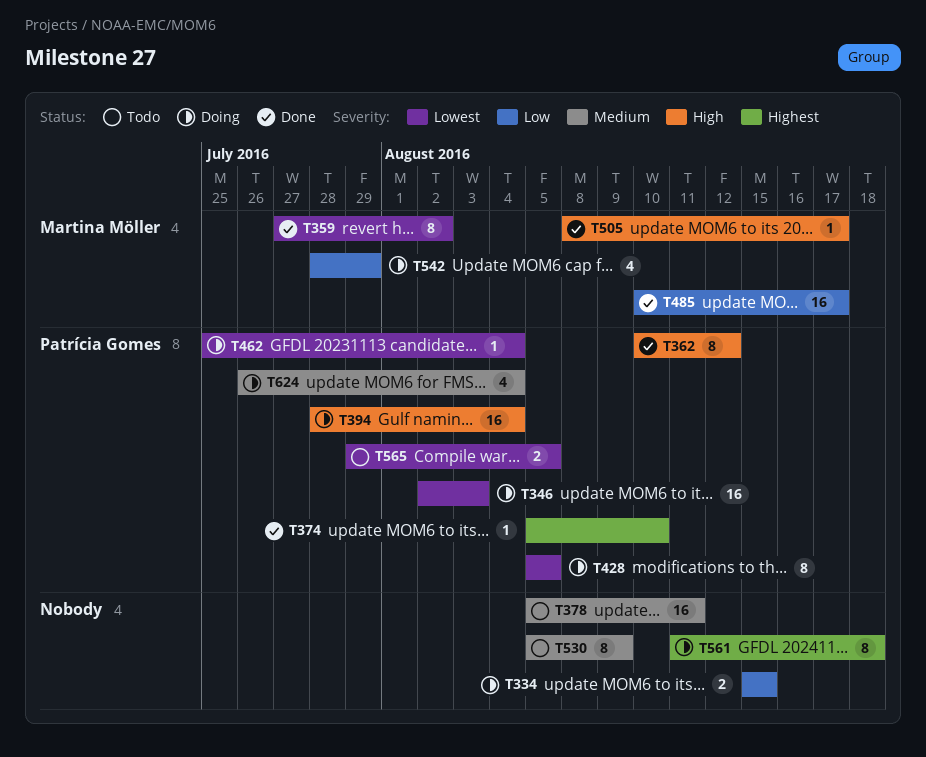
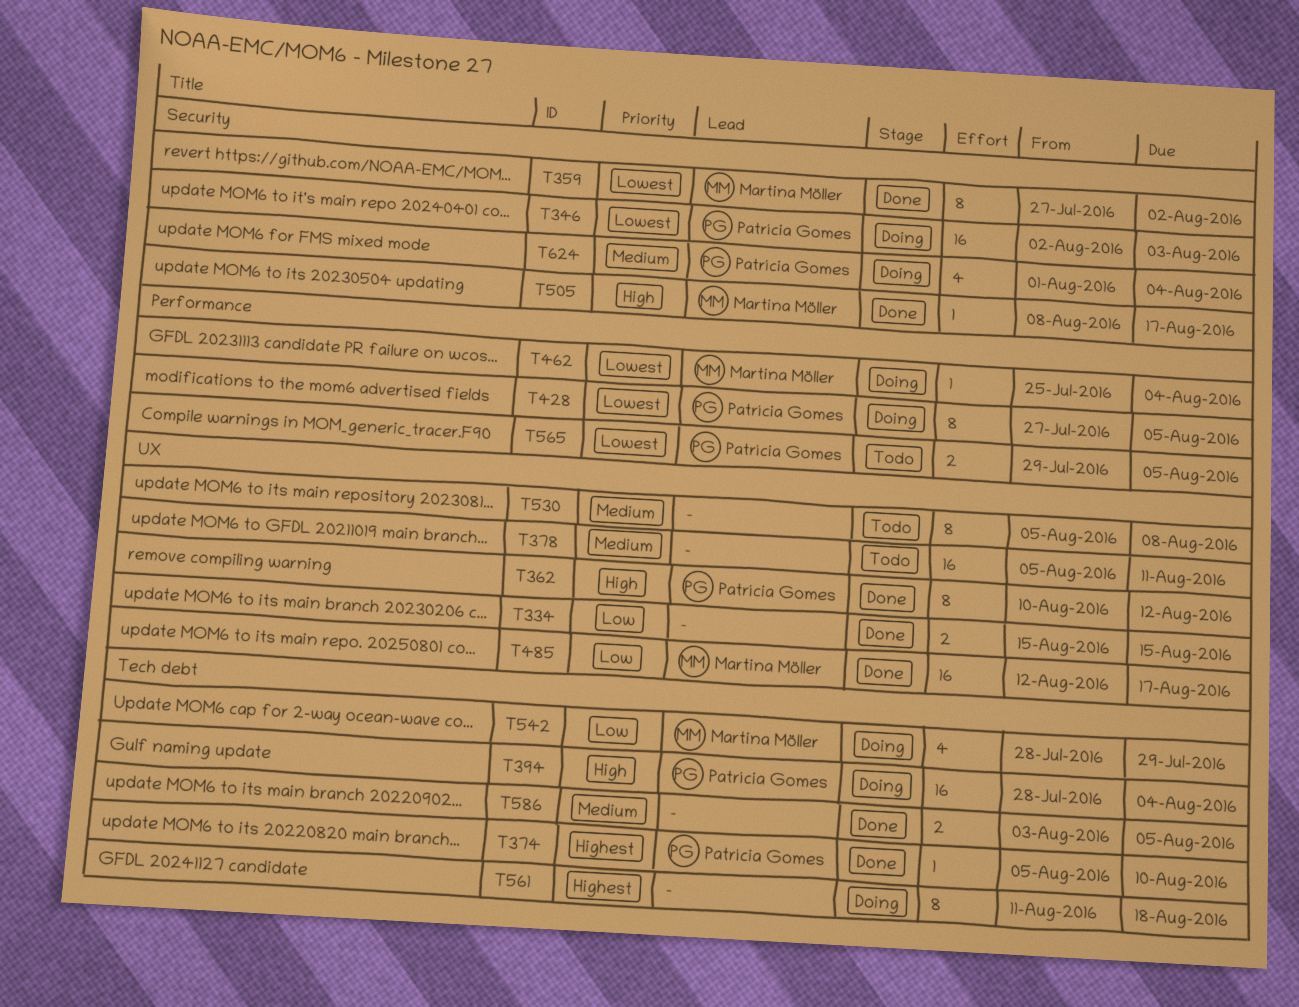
T334, status: Doing -> Done
T428, start: Aug 5 -> Jul 27
T462, owner: Patrícia Gomes -> Martina Möller
T485, start: Aug 10 -> Aug 12
T530, due: Aug 9 -> Aug 8
T586: none -> present
T624, start: Jul 26 -> Aug 1

